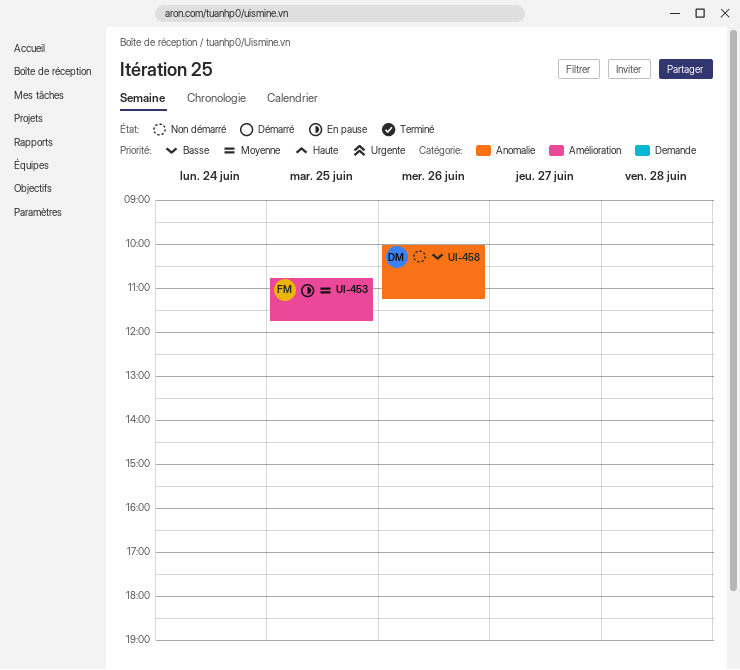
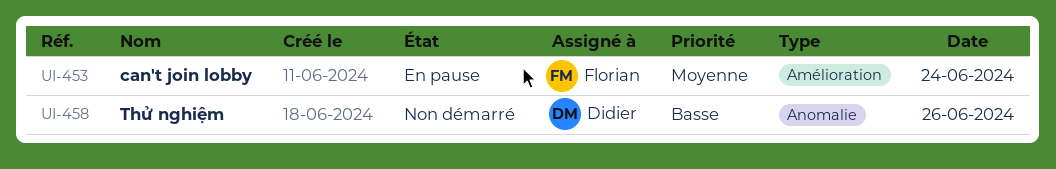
UI-453, day: Jun 25 -> Jun 24

